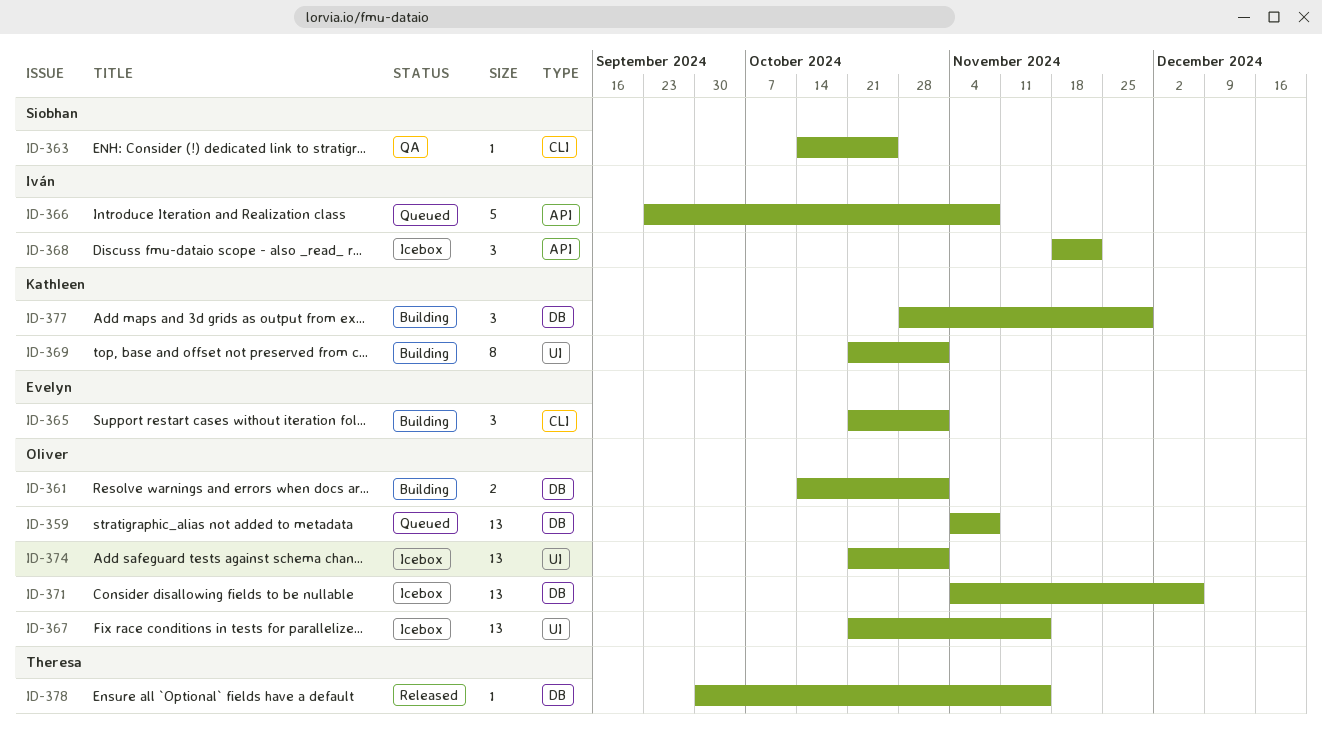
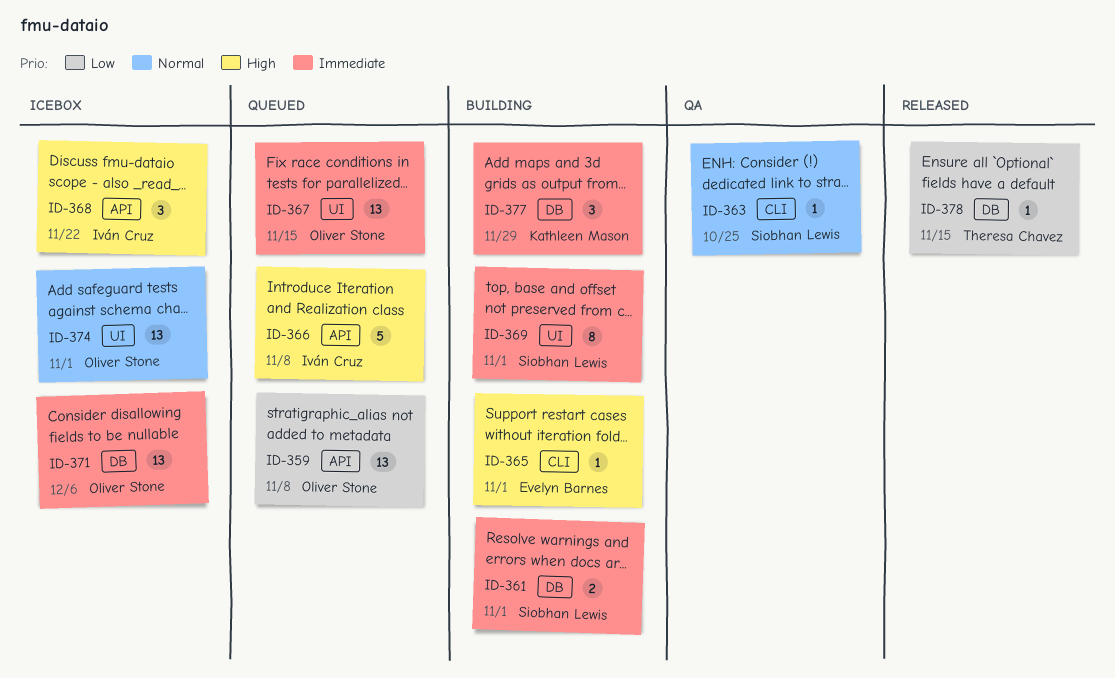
ID-359, label: DB -> API
ID-361, owner: Oliver Stone -> Siobhan Lewis
ID-365, estimate: 3 -> 1
ID-367, status: Icebox -> Queued
ID-369, owner: Kathleen Mason -> Siobhan Lewis

